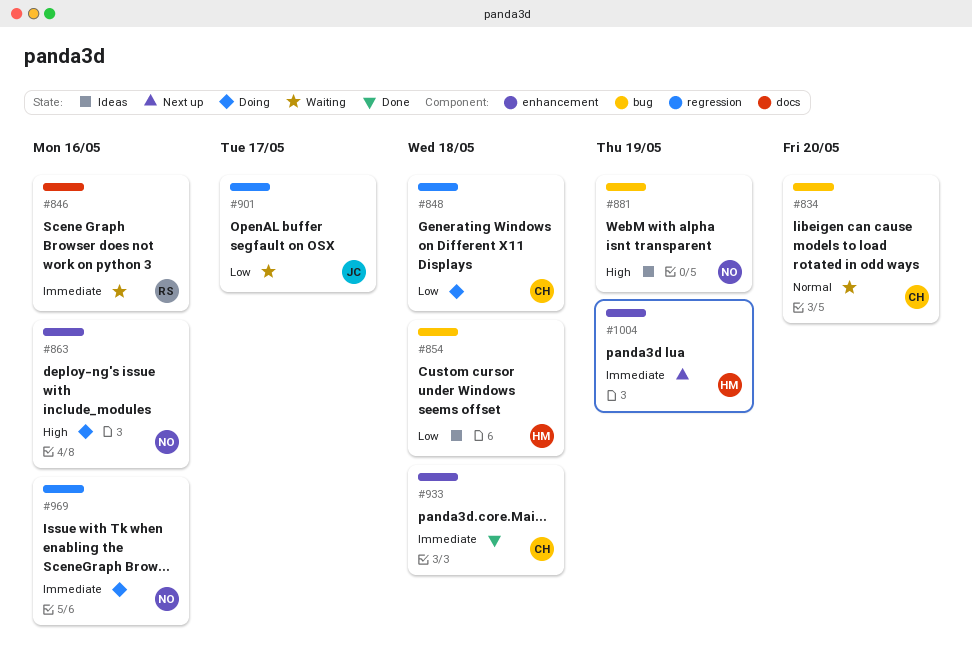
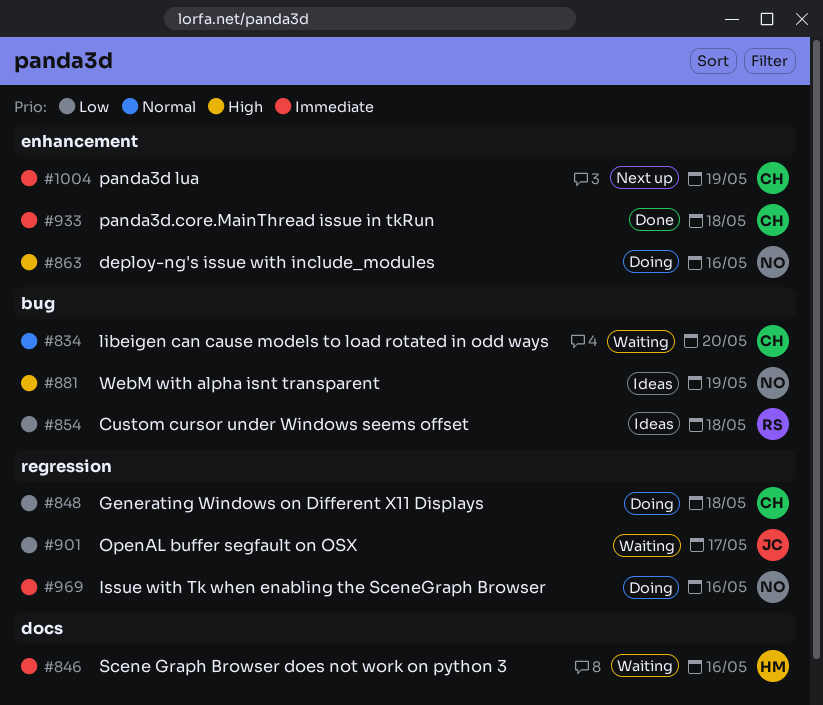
#846, owner: RS -> HM
#854, owner: HM -> RS
#1004, owner: HM -> CH

